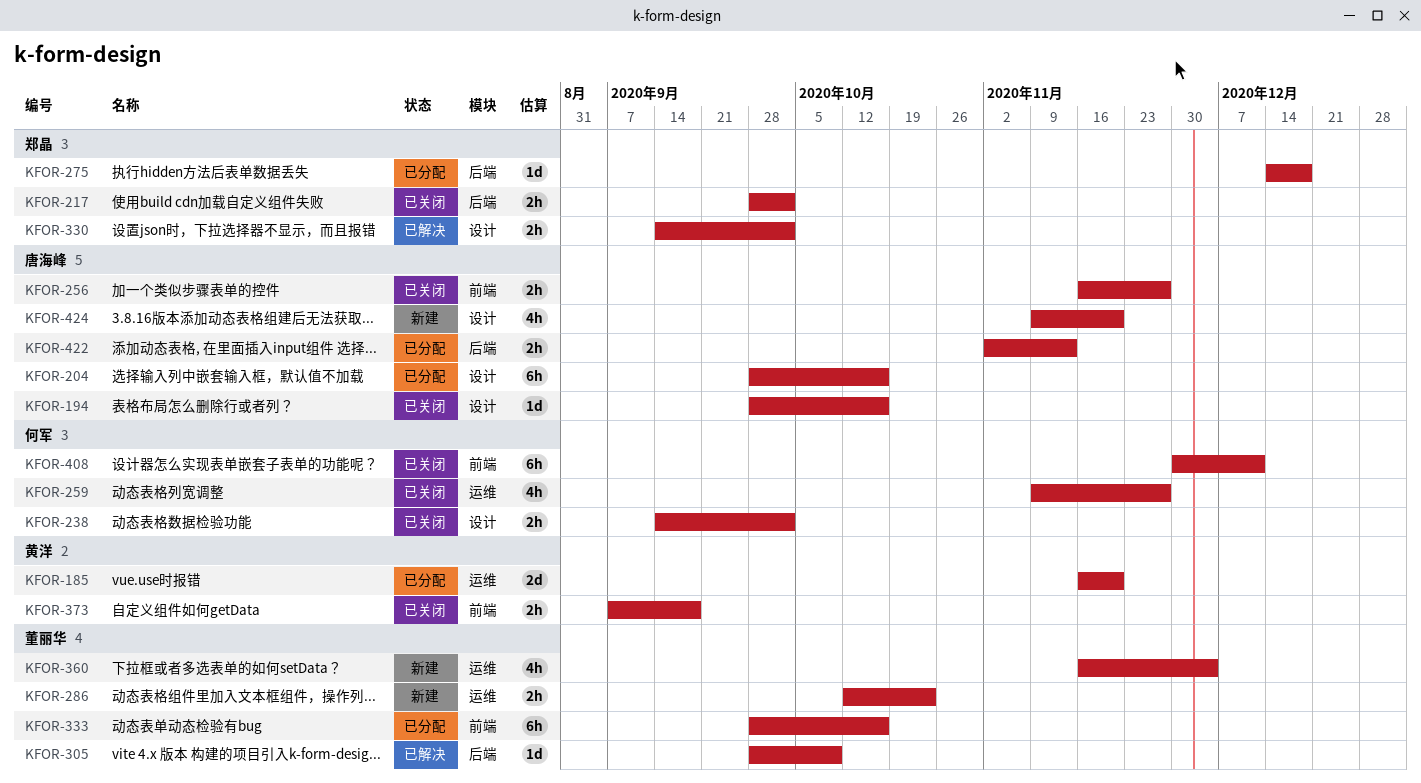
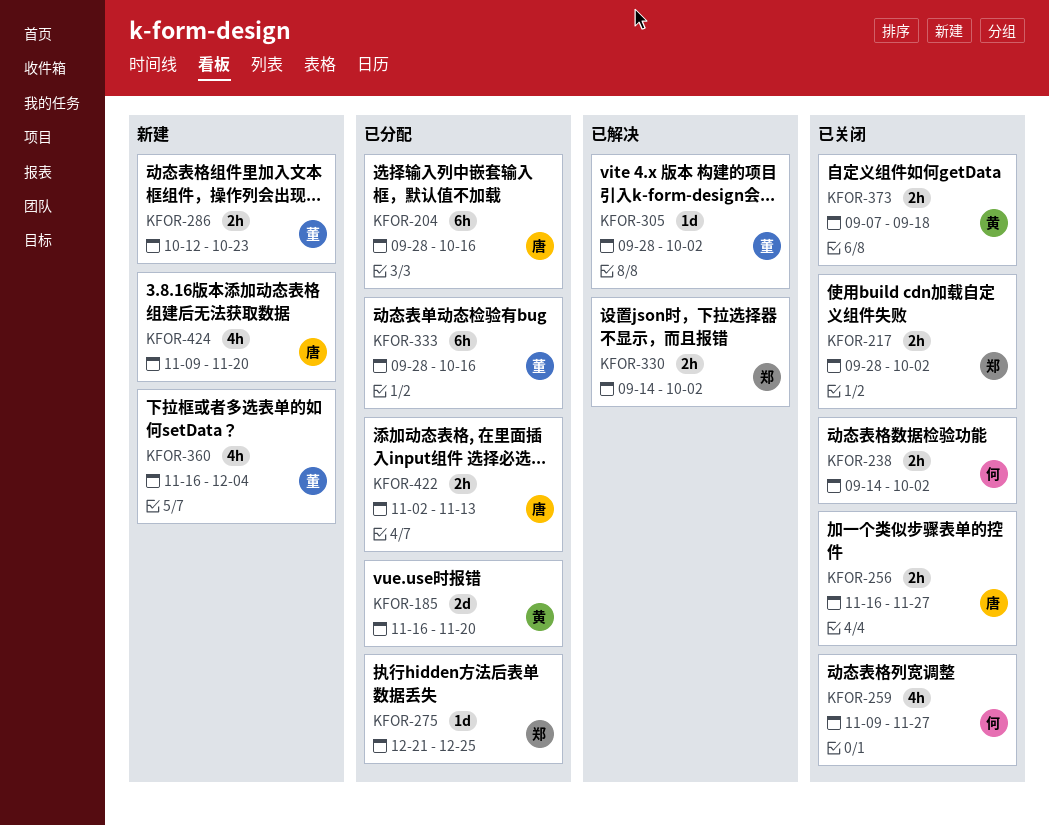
KFOR-194: present -> none
KFOR-275, start: Dec 14 -> Dec 21
KFOR-275, due: Dec 18 -> Dec 25
KFOR-305, due: Oct 9 -> Oct 2
KFOR-408: present -> none

